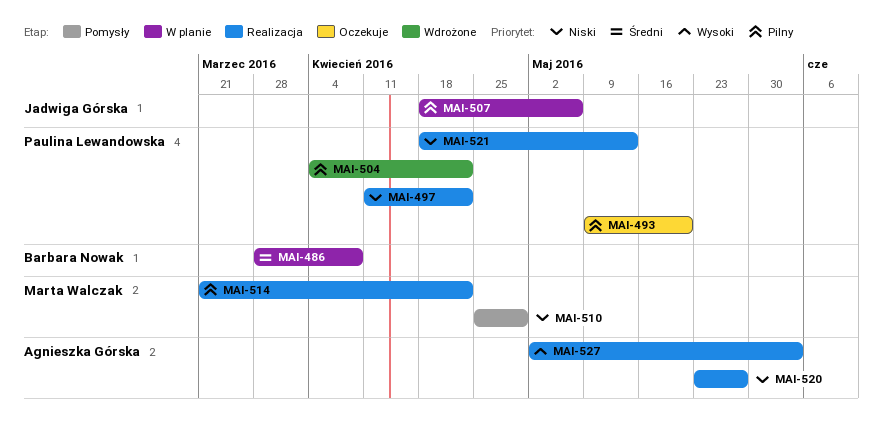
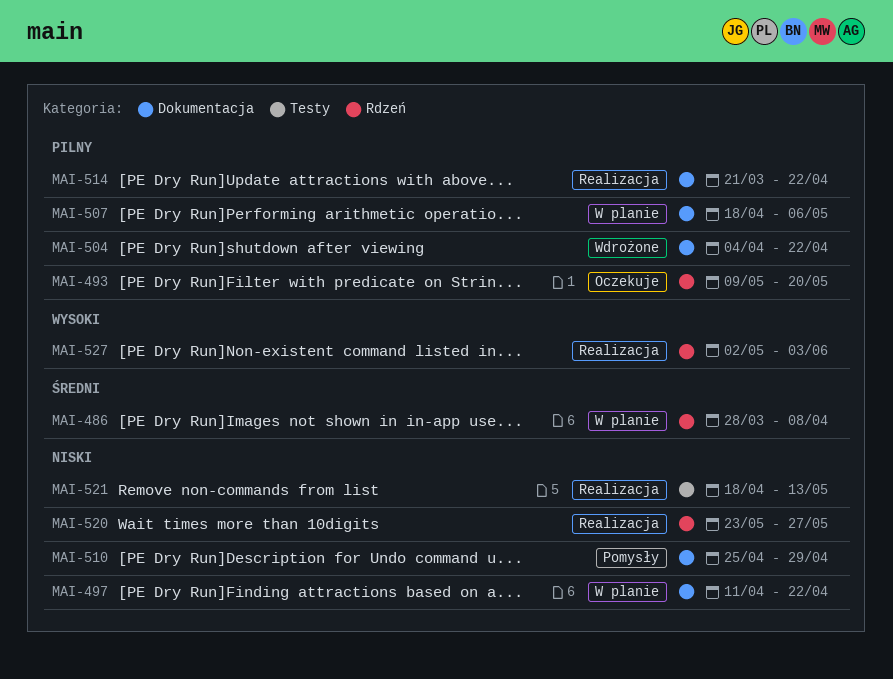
MAI-497, status: Realizacja -> W planie

